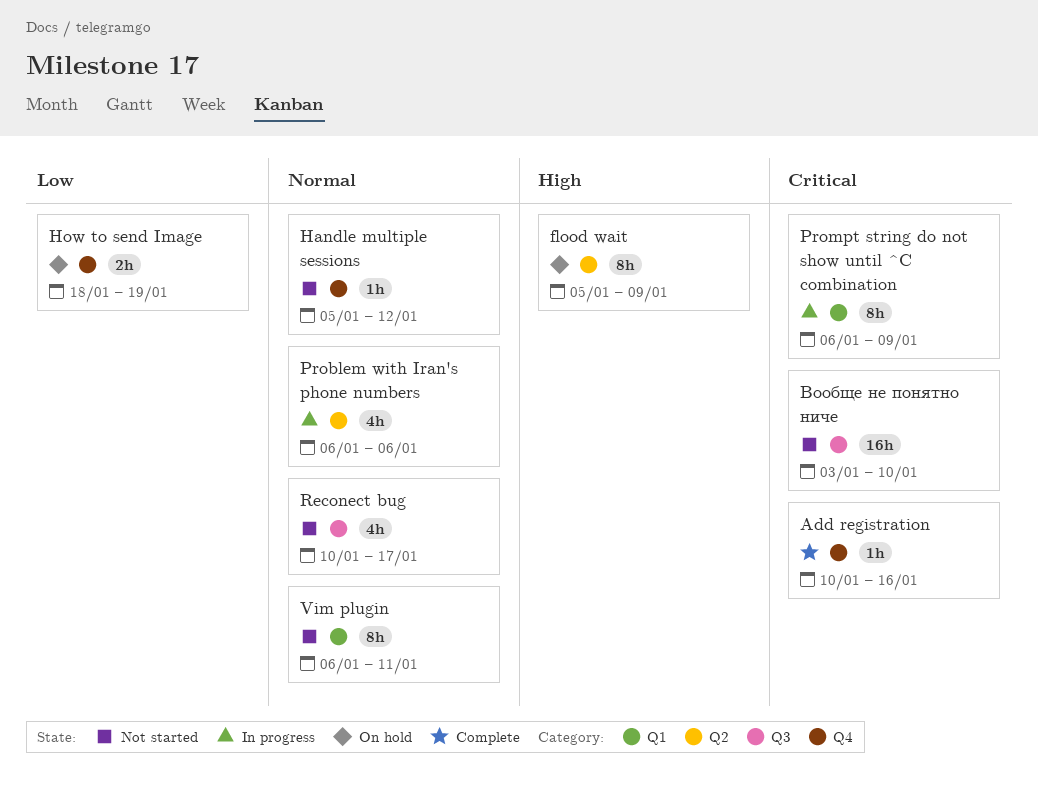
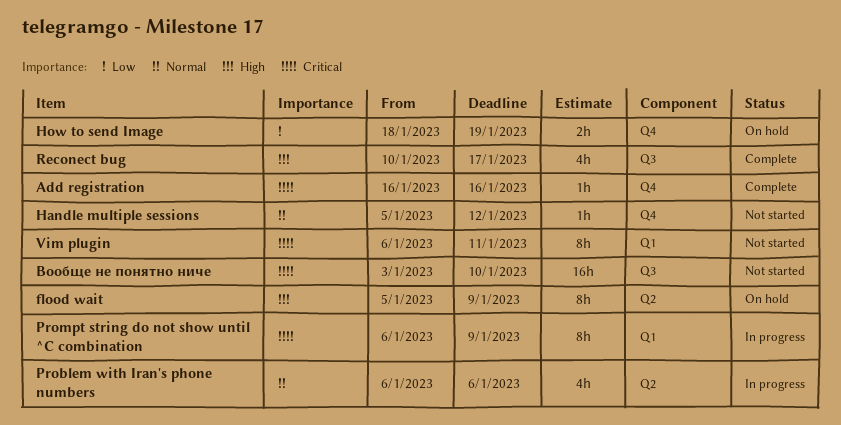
Add registration, start: Jan 10 -> Jan 16
Reconect bug, status: Not started -> Complete
Reconect bug, priority: Normal -> High
Vim plugin, priority: Normal -> Critical

